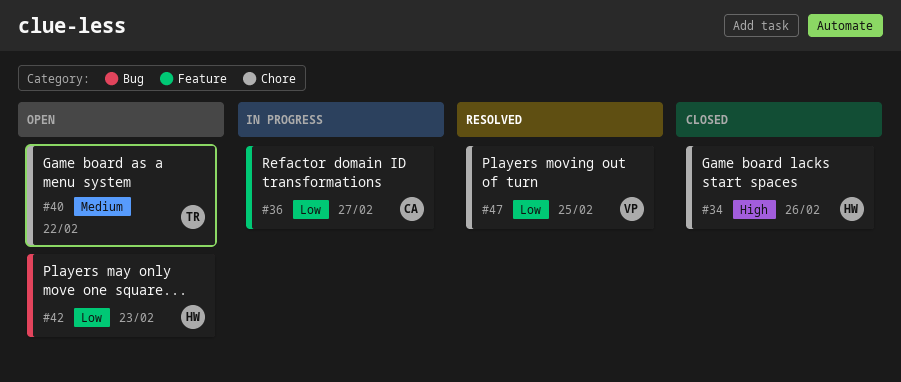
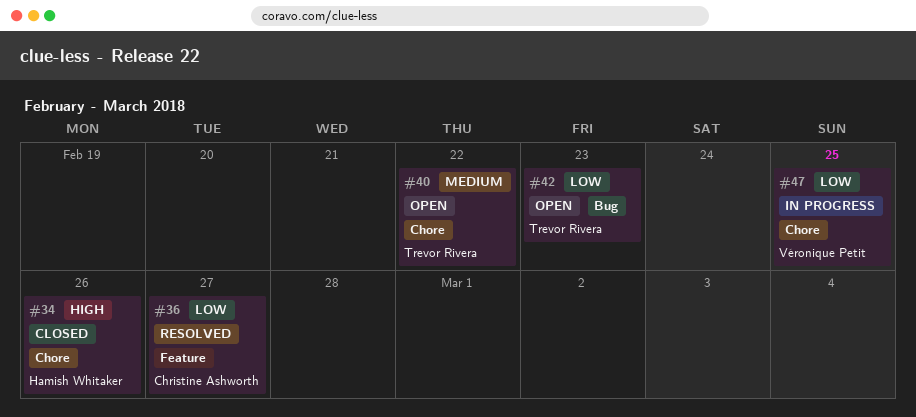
#36, status: In progress -> Resolved
#42, owner: Hamish Whitaker -> Trevor Rivera
#47, status: Resolved -> In progress

